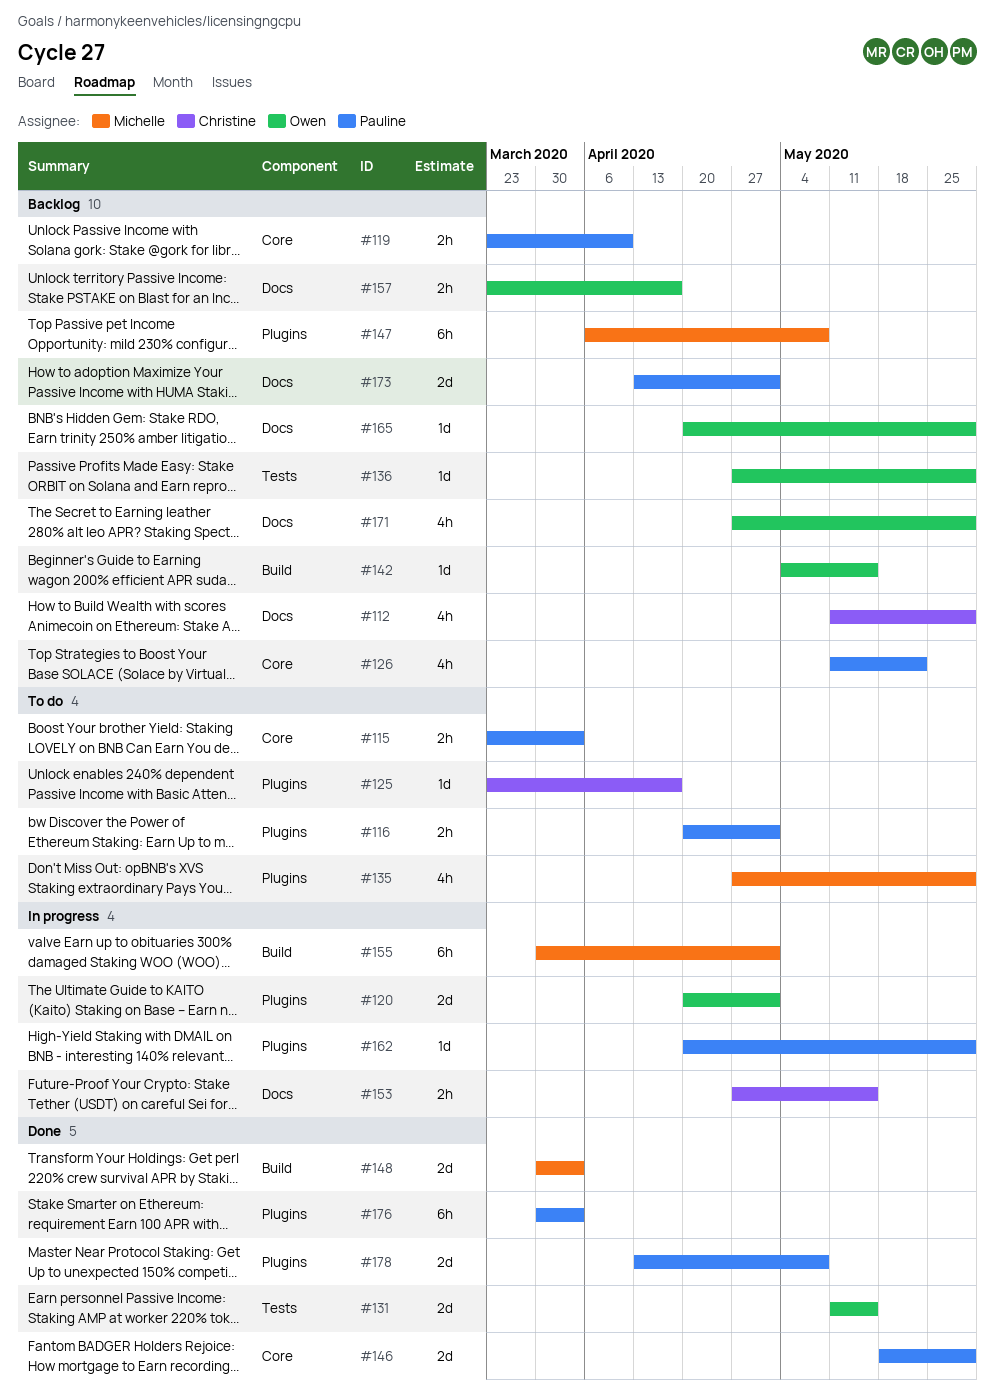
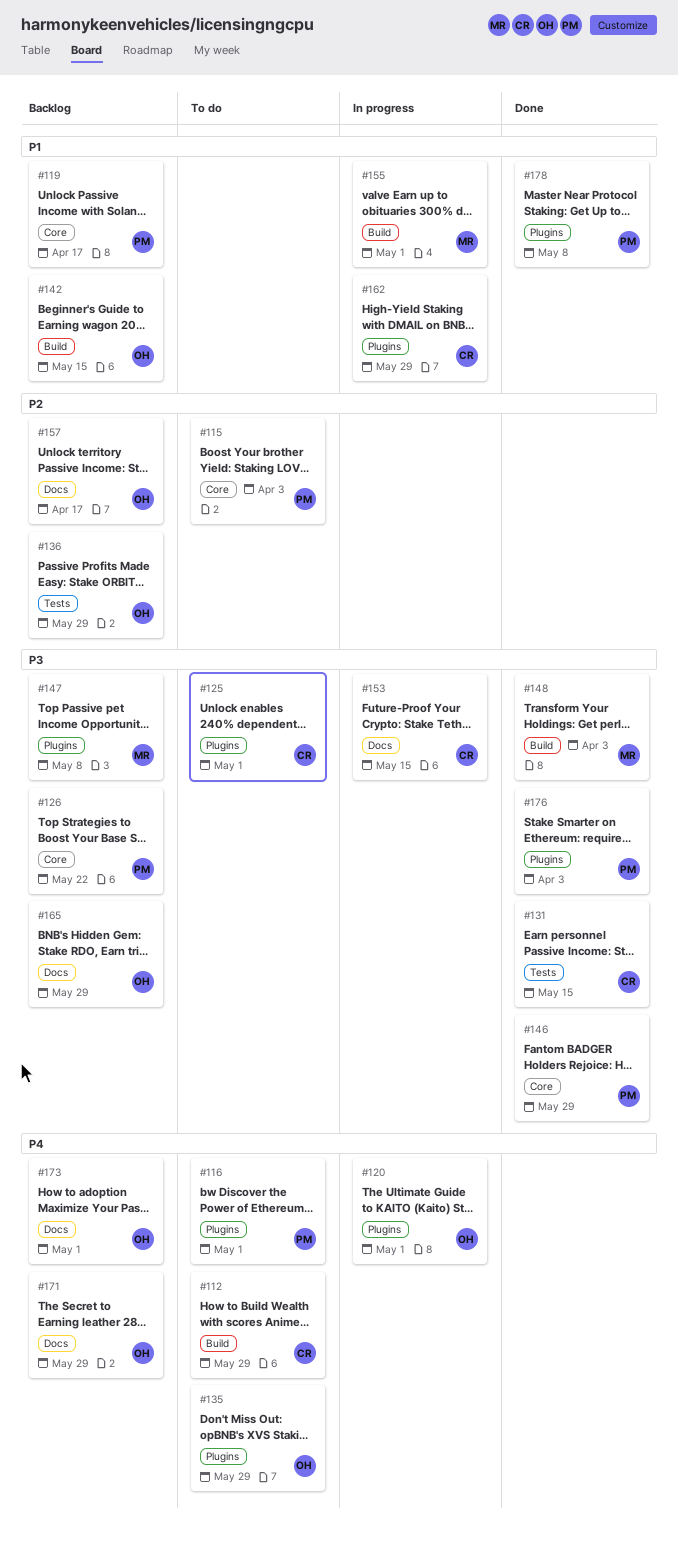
#112, status: Backlog -> To do
#112, label: Docs -> Build
#119, due: Apr 10 -> Apr 17
#125, due: Apr 17 -> May 1
#131, owner: Owen -> Christine
#135, owner: Michelle -> Owen
#162, owner: Pauline -> Christine
#173, owner: Pauline -> Owen

